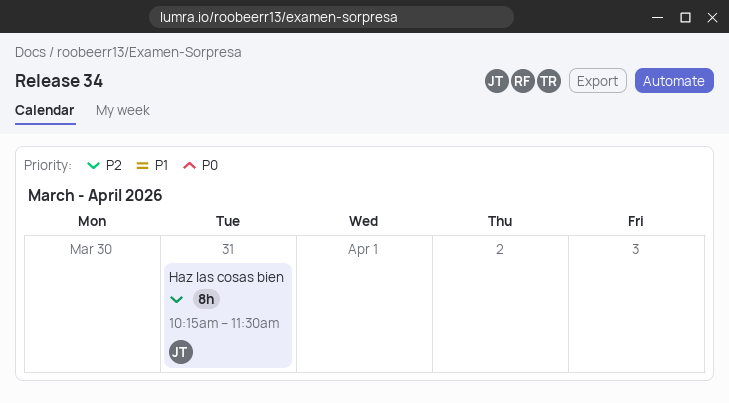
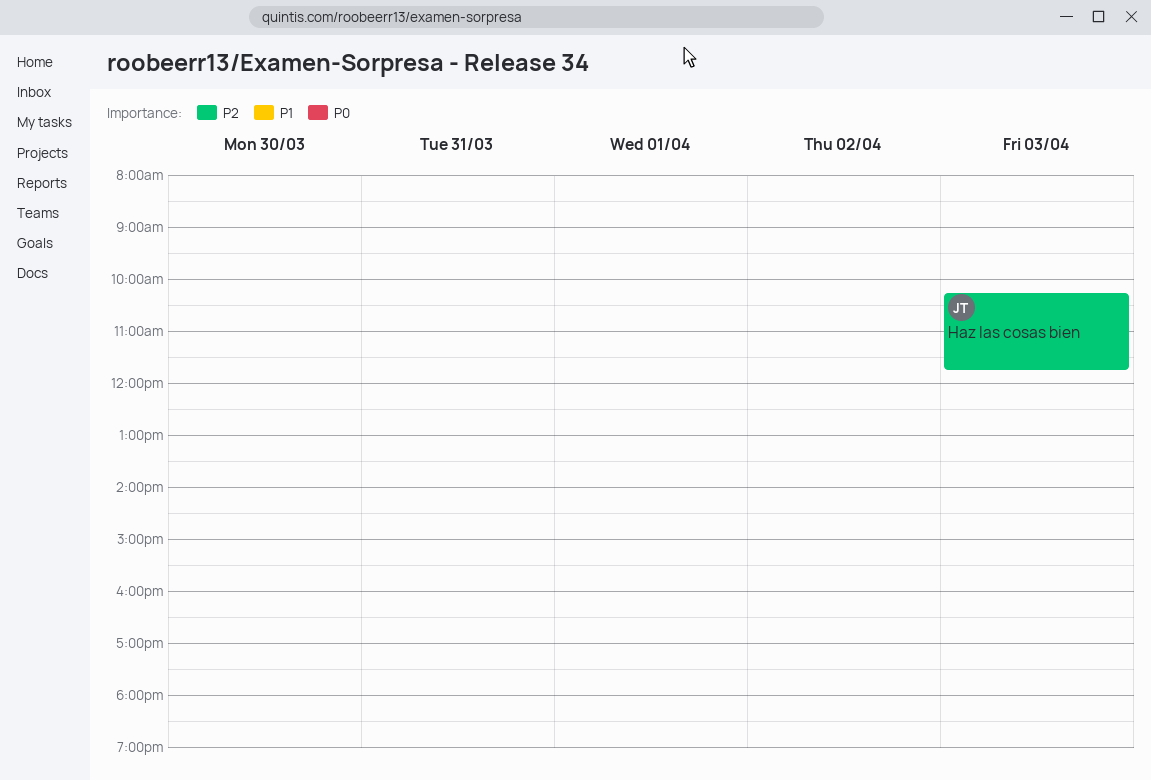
Haz las cosas bien, day: Mar 31 -> Apr 3
Haz las cosas bien, ends: 11:30 -> 11:45

